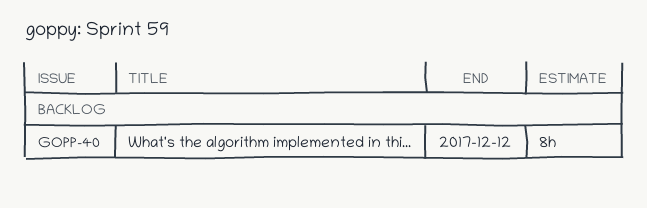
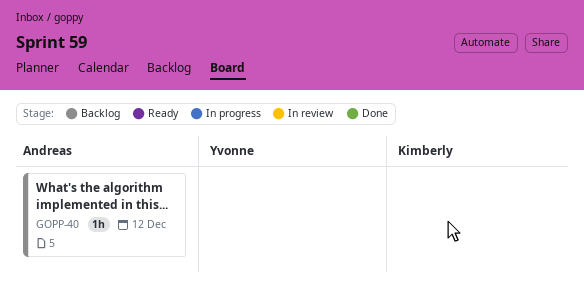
GOPP-40, estimate: 8h -> 1h

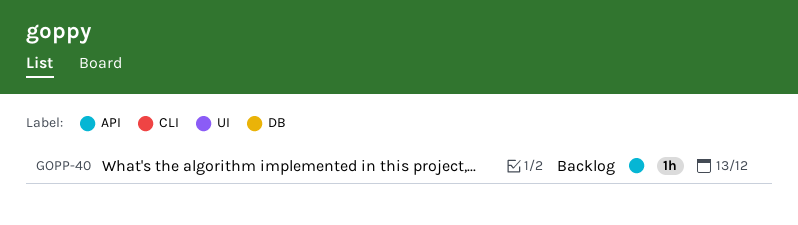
GOPP-40, due: Dec 12 -> Dec 13

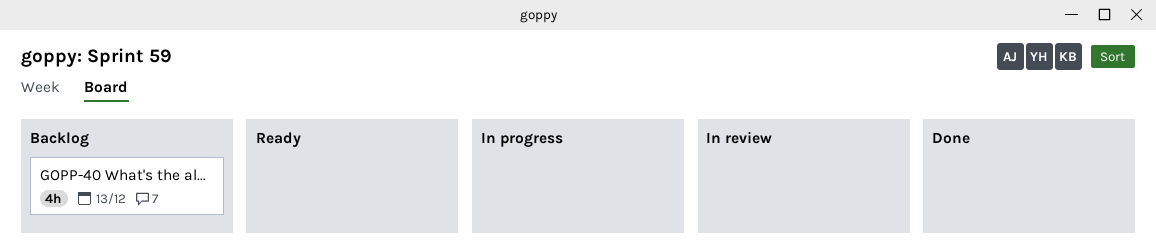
GOPP-40, estimate: 1h -> 4h

